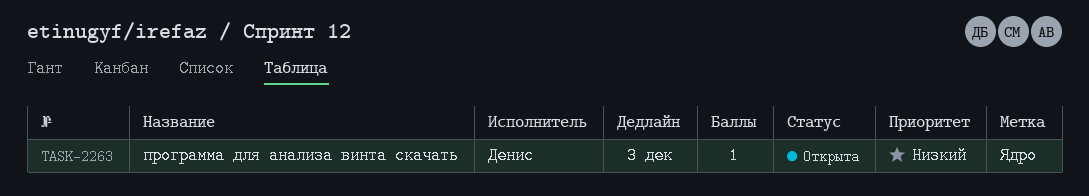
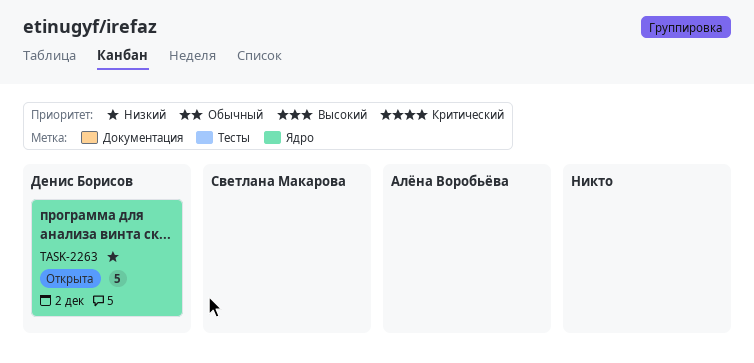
TASK-2263, estimate: 1 -> 5
TASK-2263, due: Dec 3 -> Dec 2

